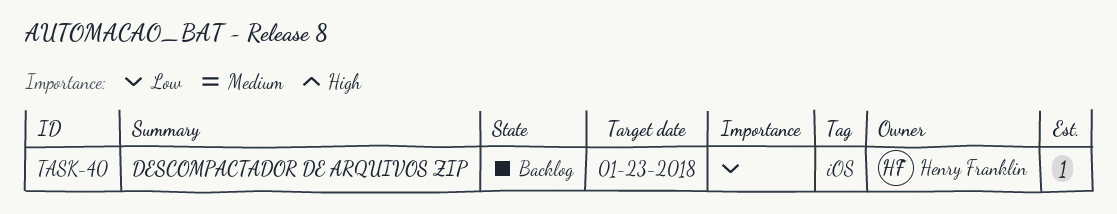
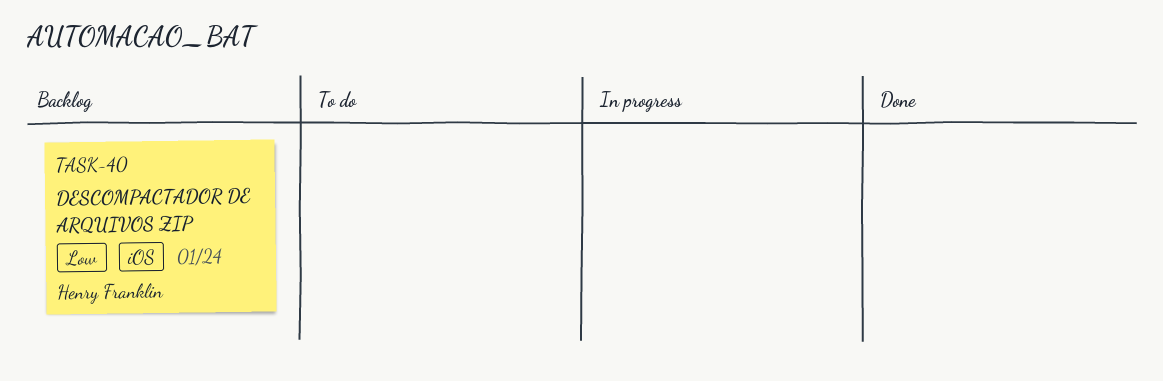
TASK-40, due: Jan 23 -> Jan 24

